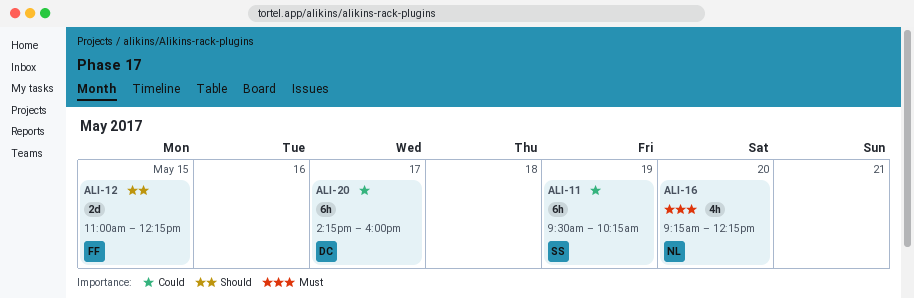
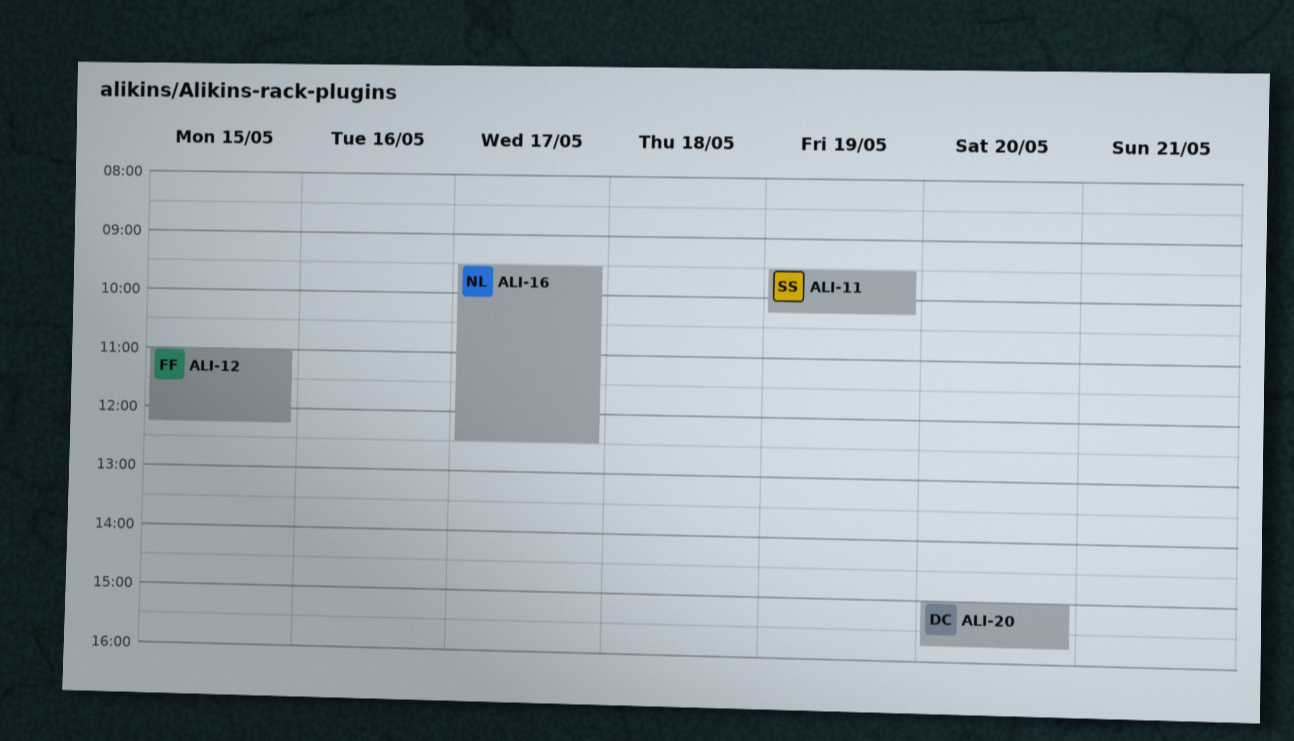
ALI-16, day: May 20 -> May 17
ALI-16, begins: 09:15 -> 09:30
ALI-16, ends: 12:15 -> 12:30
ALI-20, day: May 17 -> May 20
ALI-20, begins: 14:15 -> 15:00
ALI-20, ends: 16:00 -> 15:45

